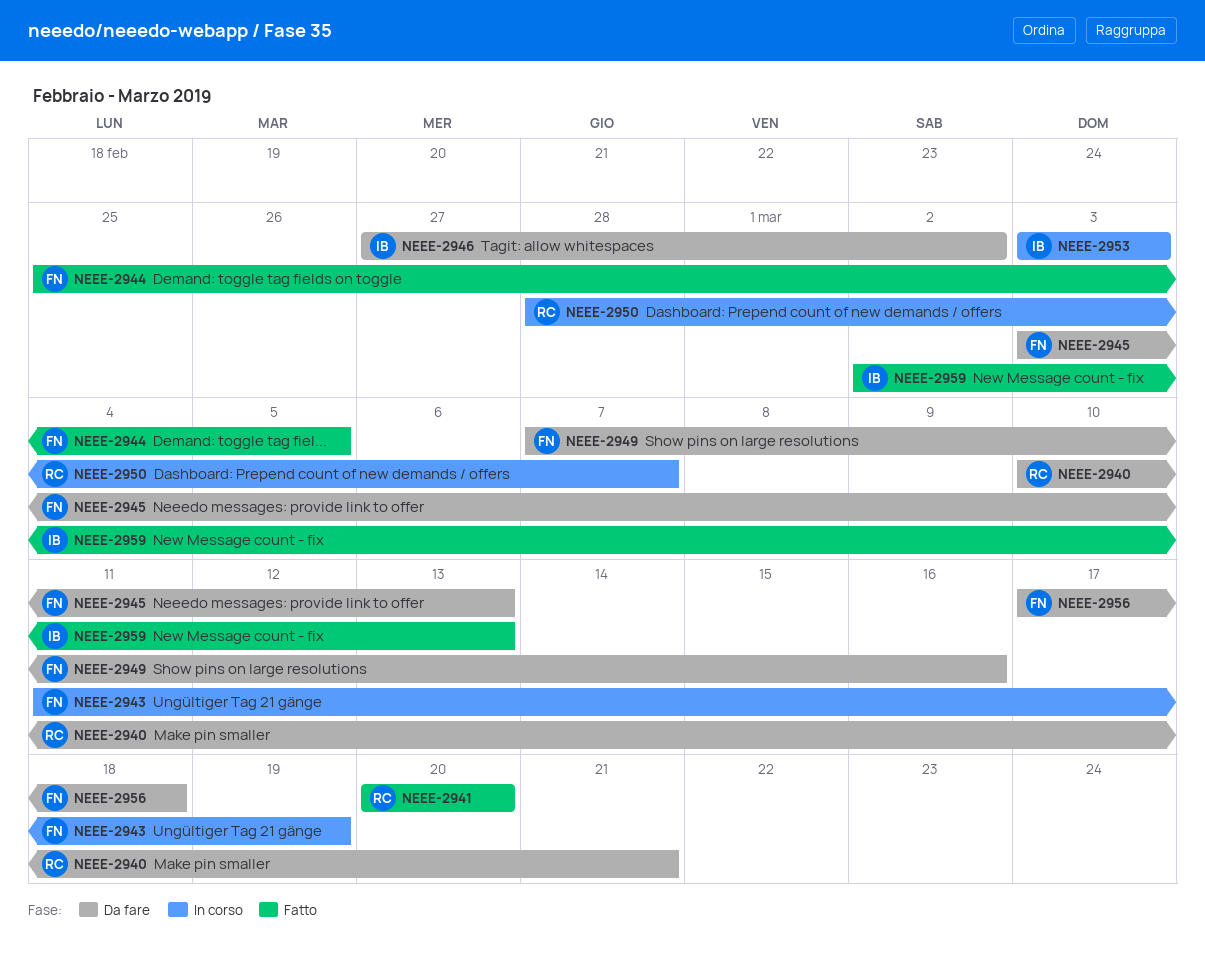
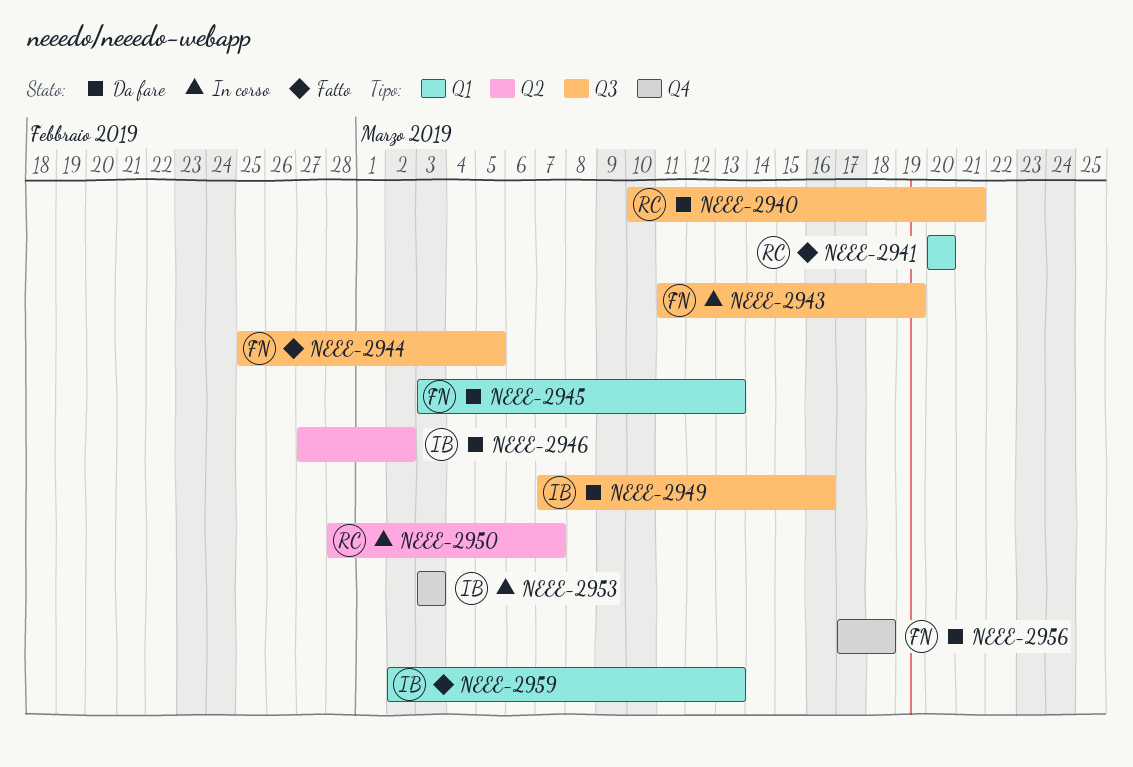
NEEE-2949, owner: FN -> IB

